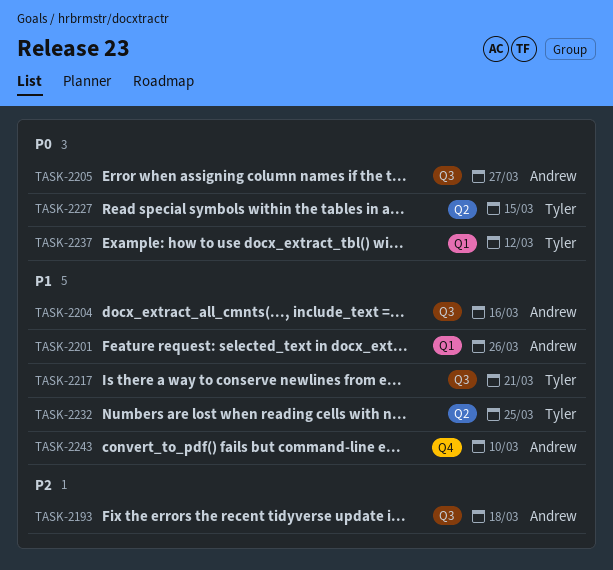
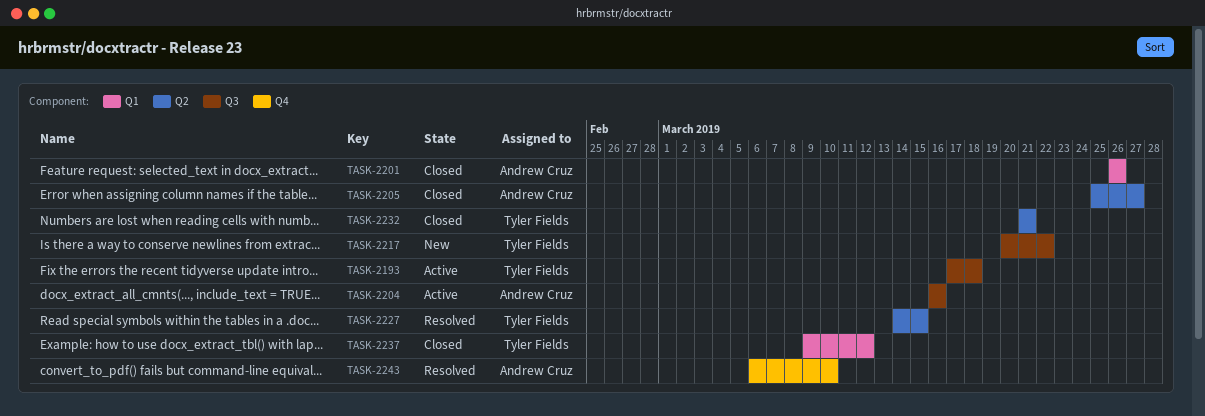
TASK-2193, owner: Andrew Cruz -> Tyler Fields
TASK-2205, label: Q3 -> Q2
TASK-2217, due: Mar 21 -> Mar 22
TASK-2232, due: Mar 25 -> Mar 21

